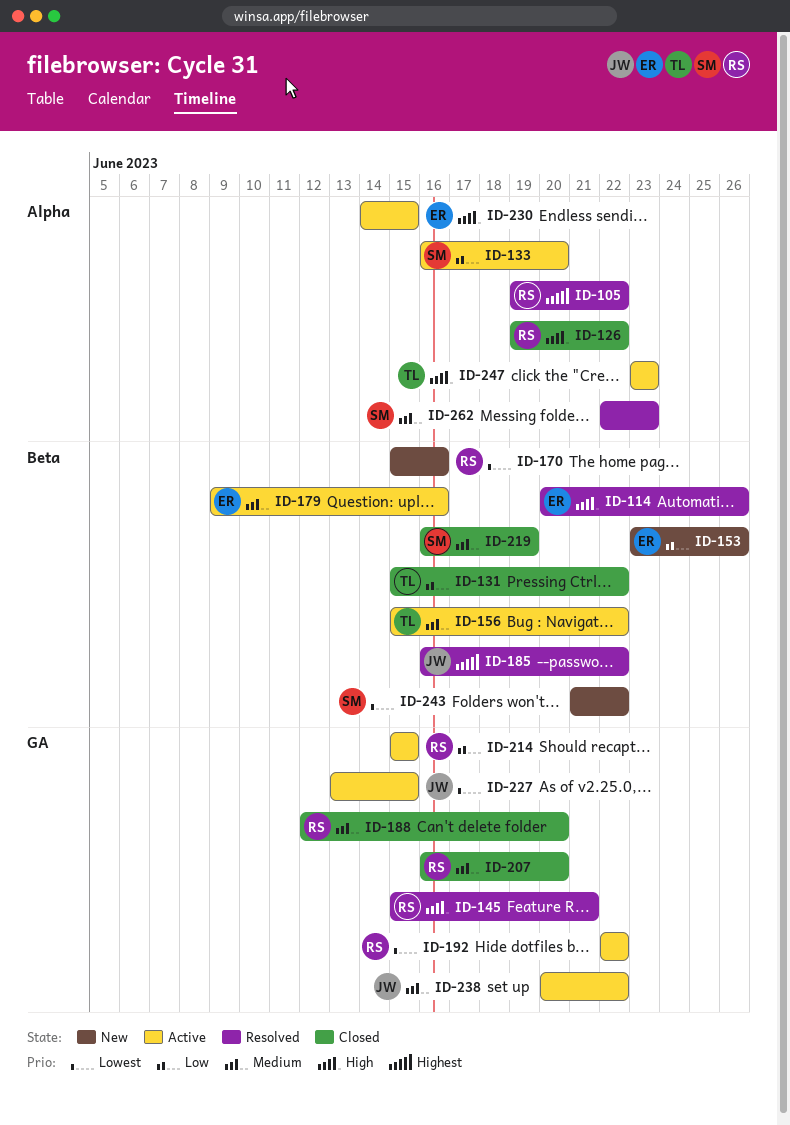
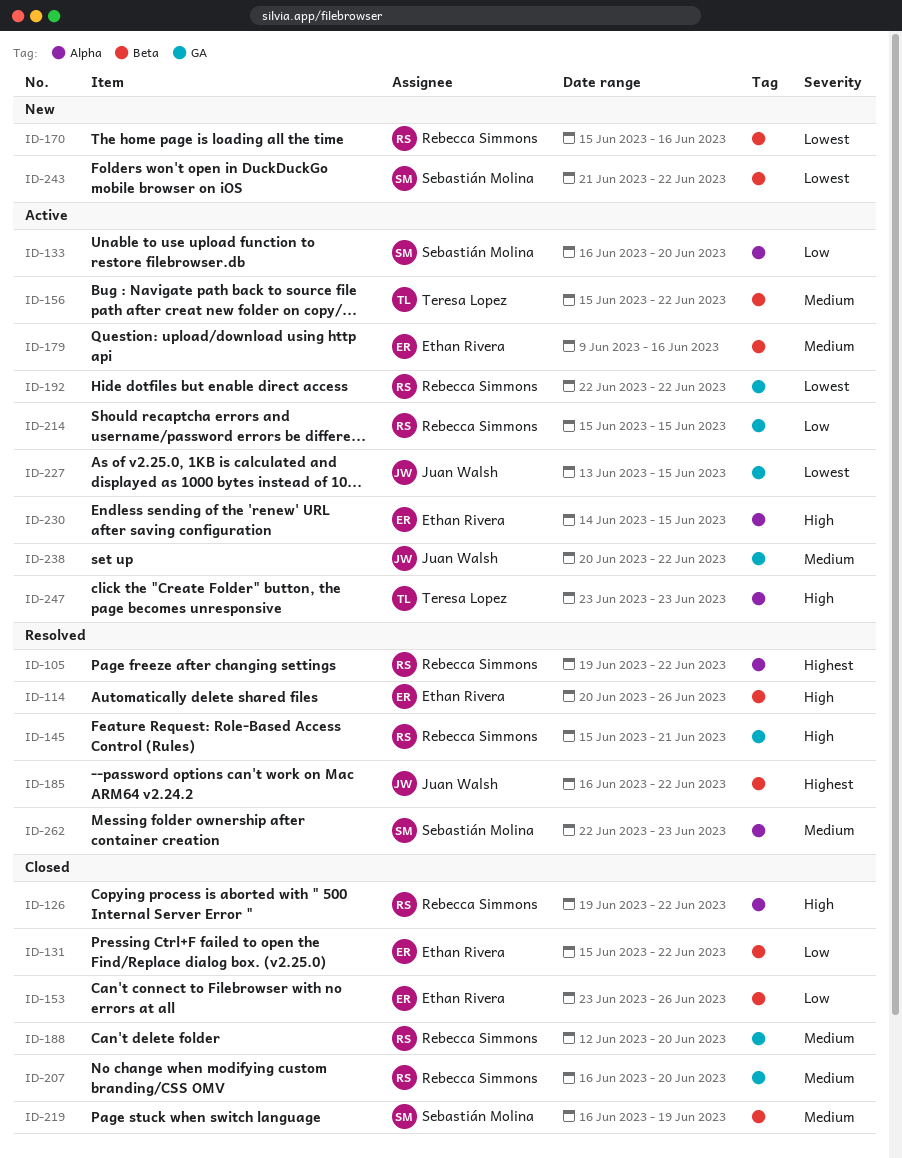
ID-131, owner: Teresa Lopez -> Ethan Rivera
ID-153, status: New -> Closed

